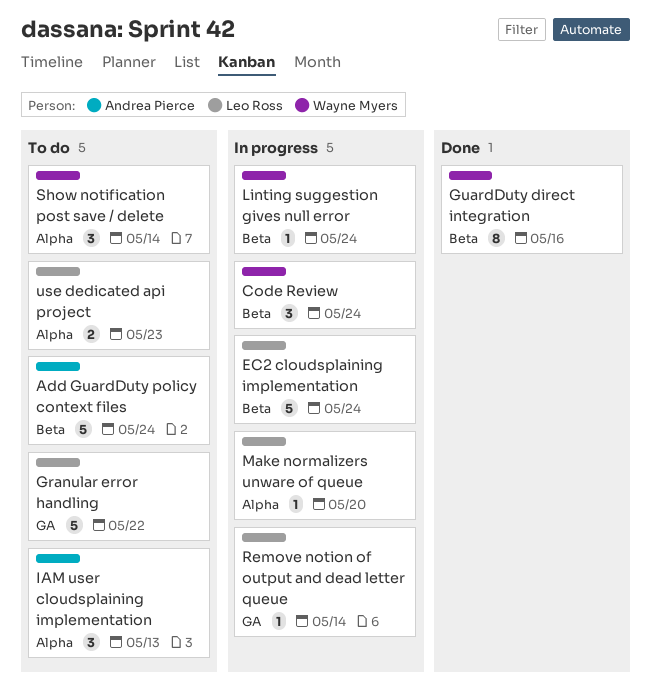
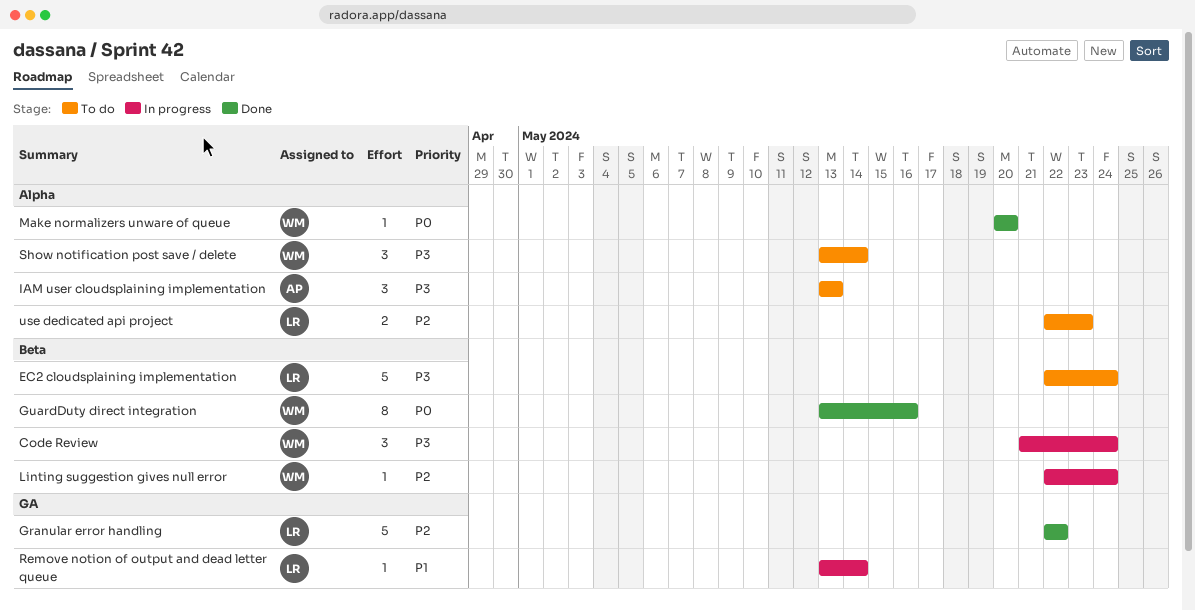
Add GuardDuty policy context files: present -> none
EC2 cloudsplaining implementation, status: In progress -> To do
Granular error handling, status: To do -> Done
Make normalizers unware of queue, status: In progress -> Done
Make normalizers unware of queue, owner: Leo Ross -> Wayne Myers

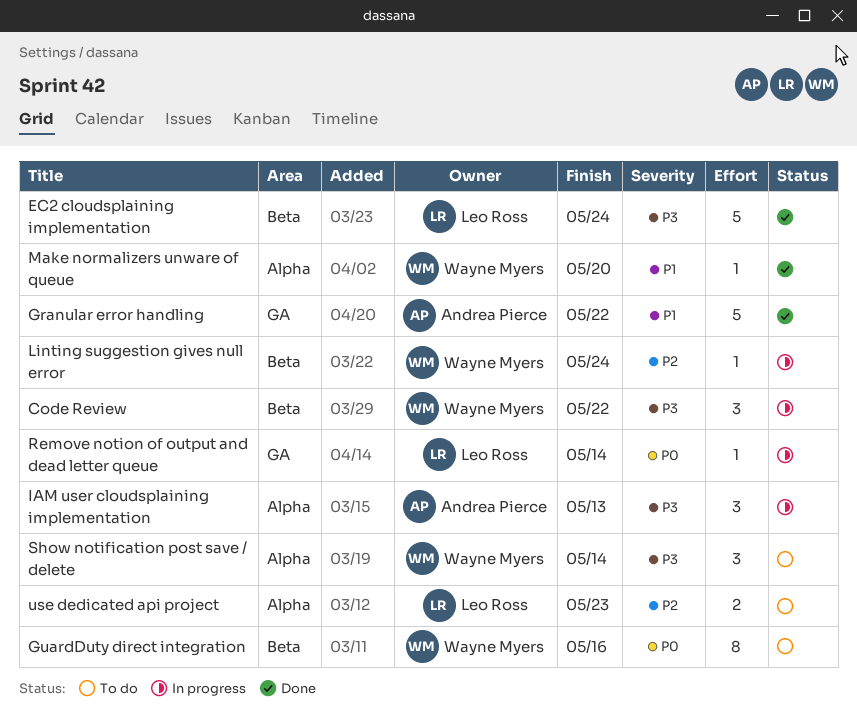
Code Review, due: May 24 -> May 22
EC2 cloudsplaining implementation, status: To do -> Done
Granular error handling, owner: Leo Ross -> Andrea Pierce
Granular error handling, priority: P2 -> P1
GuardDuty direct integration, status: Done -> To do
IAM user cloudsplaining implementation, status: To do -> In progress
Make normalizers unware of queue, priority: P0 -> P1
Remove notion of output and dead letter queue, priority: P1 -> P0

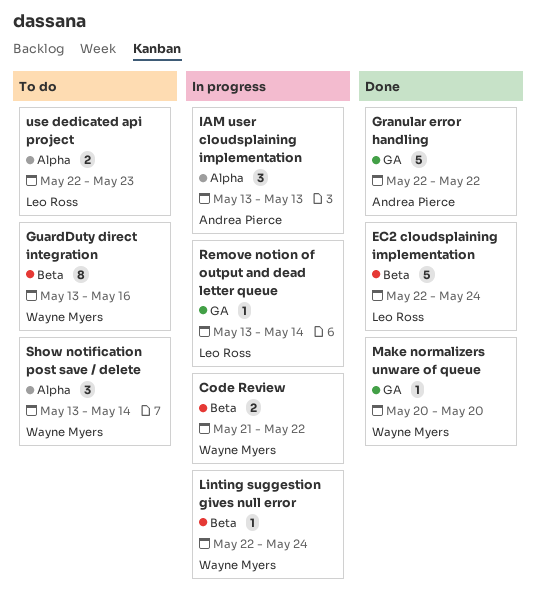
Code Review, estimate: 3 -> 2
Make normalizers unware of queue, label: Alpha -> GA

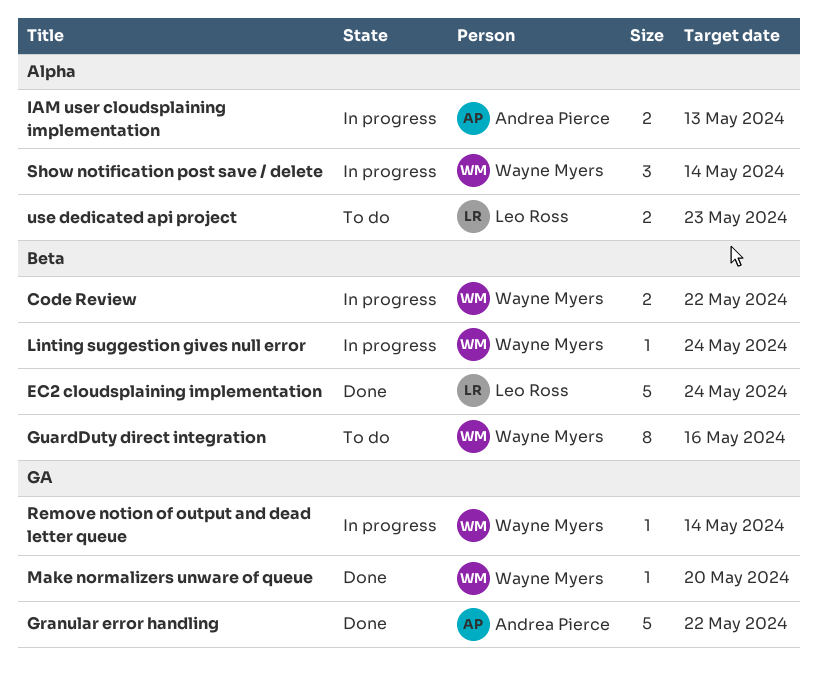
IAM user cloudsplaining implementation, estimate: 3 -> 2
Remove notion of output and dead letter queue, owner: Leo Ross -> Wayne Myers
Show notification post save / delete, status: To do -> In progress

